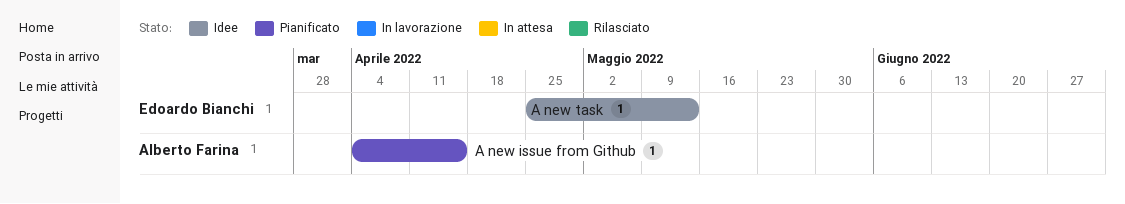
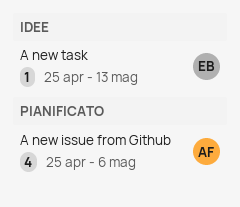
A new issue from Github, estimate: 1 -> 4
A new issue from Github, start: Apr 4 -> Apr 25
A new issue from Github, due: Apr 15 -> May 6

